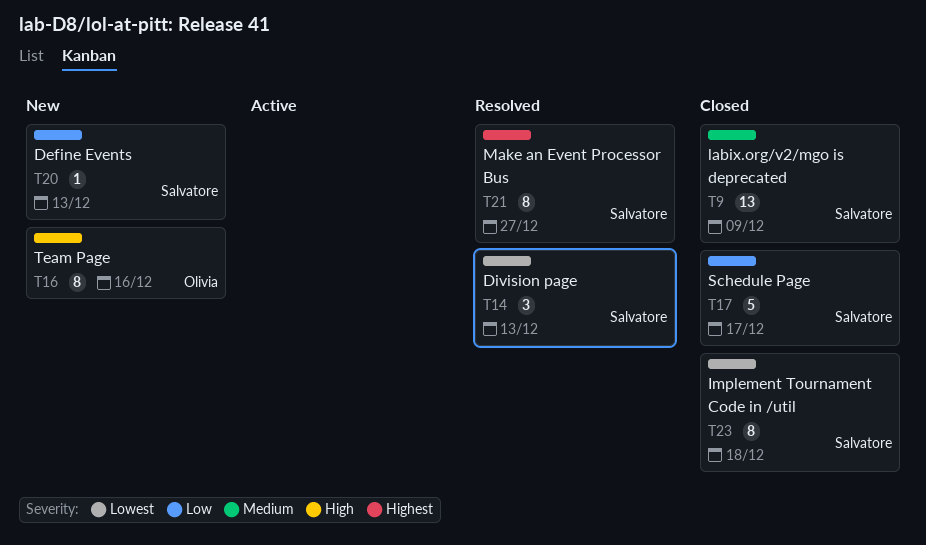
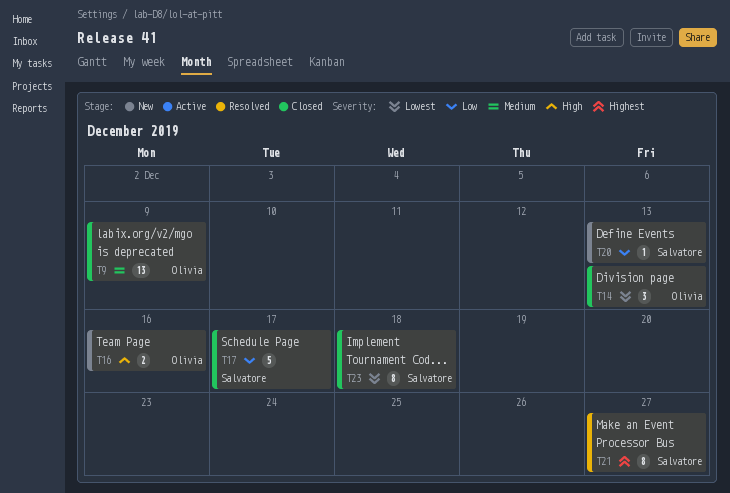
T9, owner: Salvatore -> Olivia
T14, status: Resolved -> Closed
T14, owner: Salvatore -> Olivia
T16, estimate: 8 -> 2

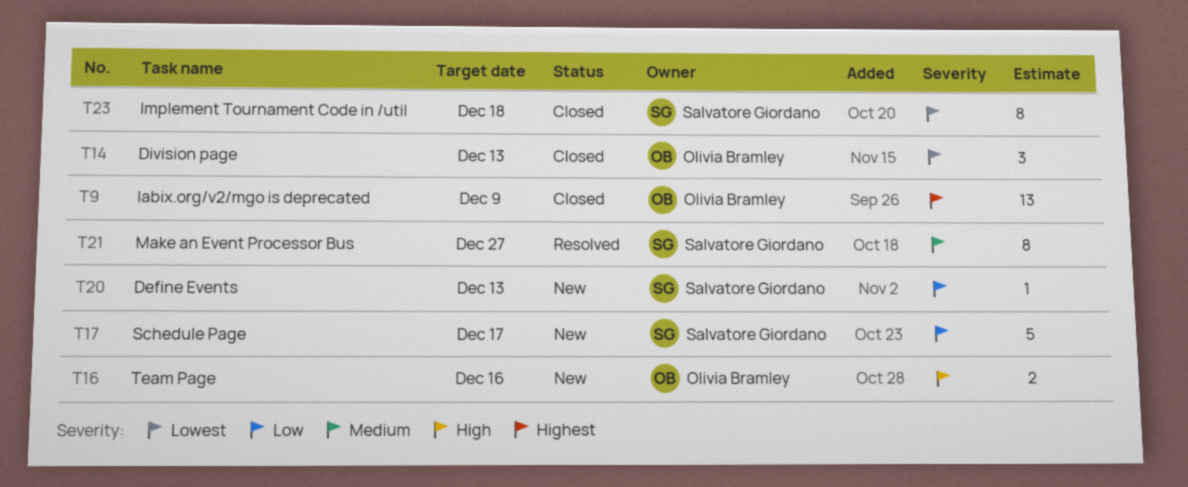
T9, priority: Medium -> Highest
T17, status: Closed -> New
T21, priority: Highest -> Medium

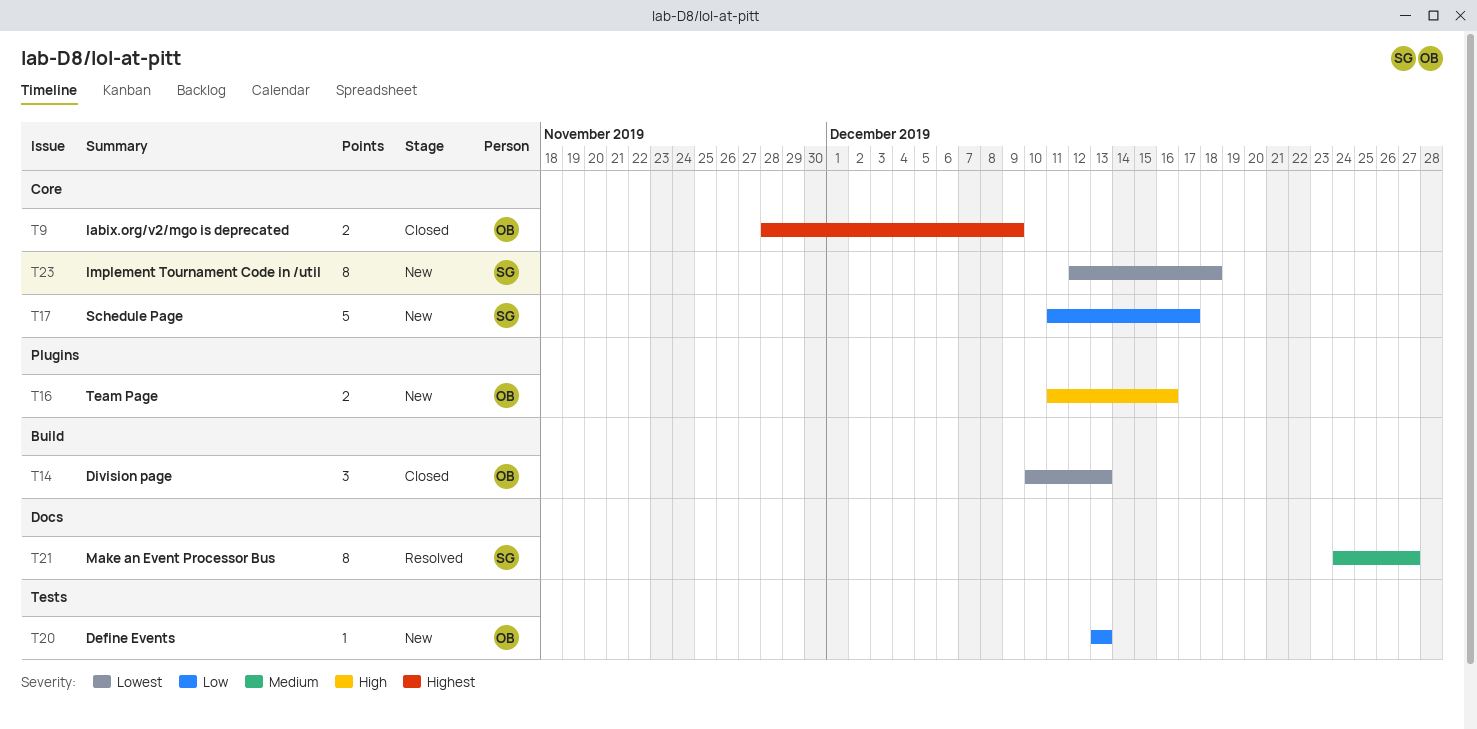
T9, estimate: 13 -> 2
T20, owner: Salvatore Giordano -> Olivia Bramley
T23, status: Closed -> New

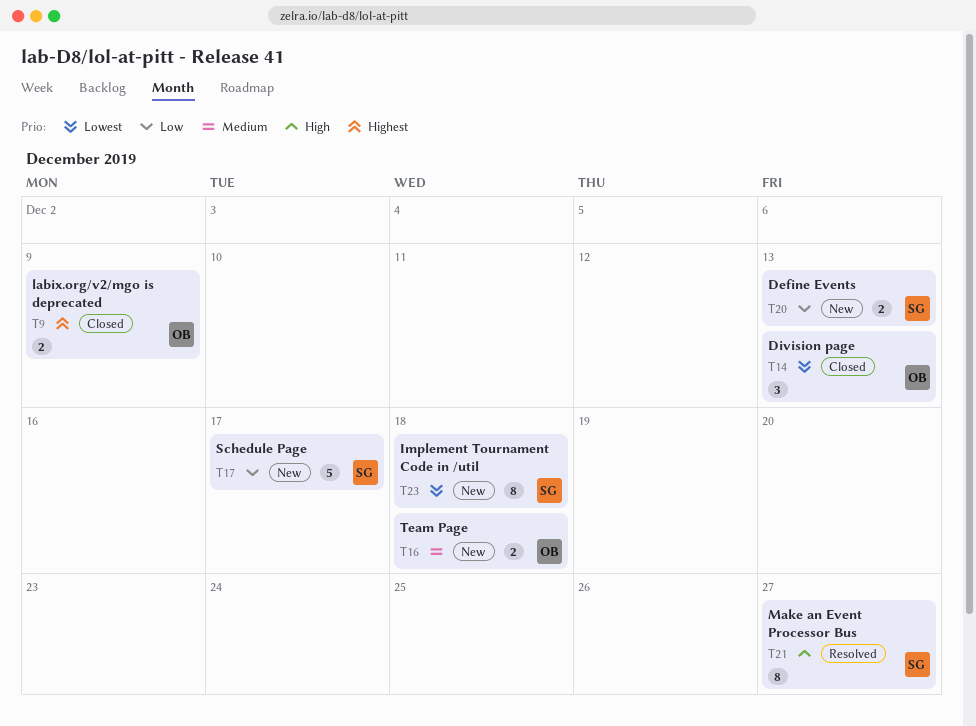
T16, priority: High -> Medium
T16, due: Dec 16 -> Dec 18
T20, owner: OB -> SG
T20, estimate: 1 -> 2
T21, priority: Medium -> High

